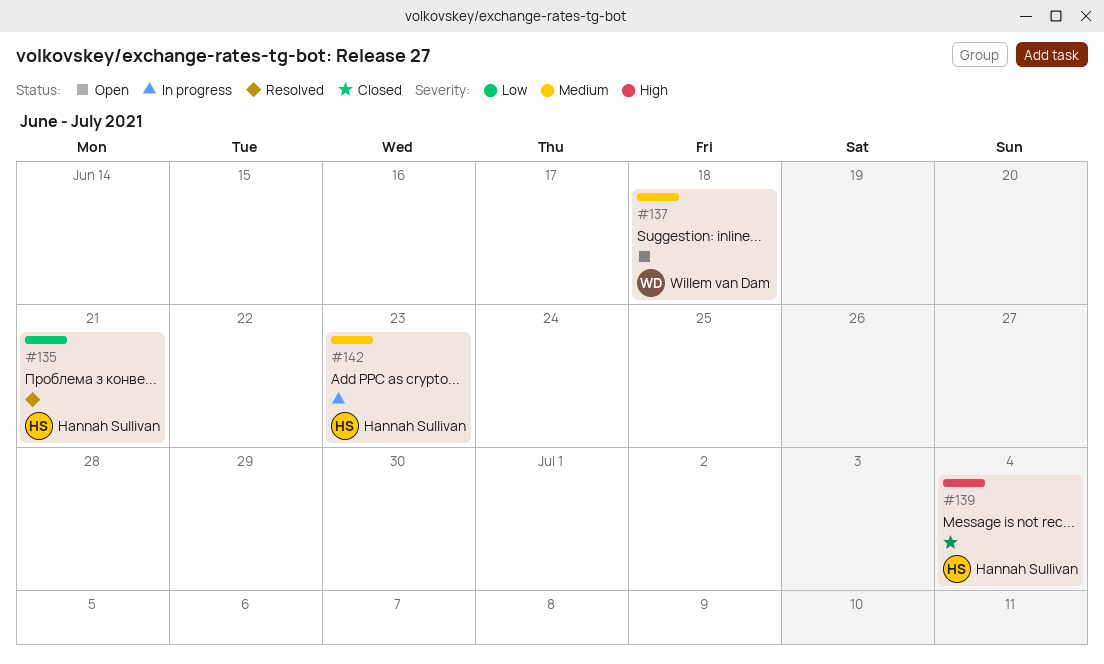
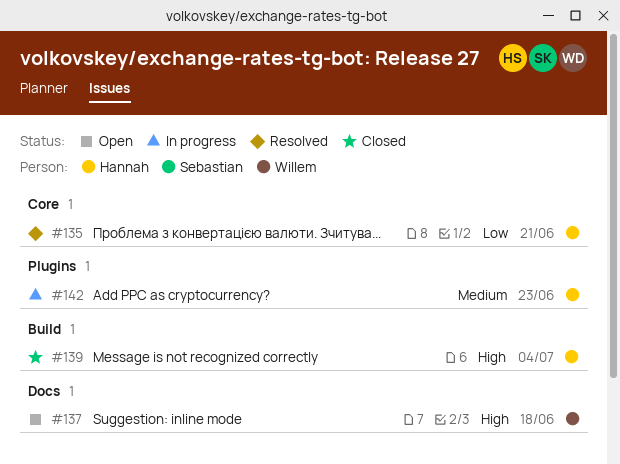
#137, priority: Medium -> High

